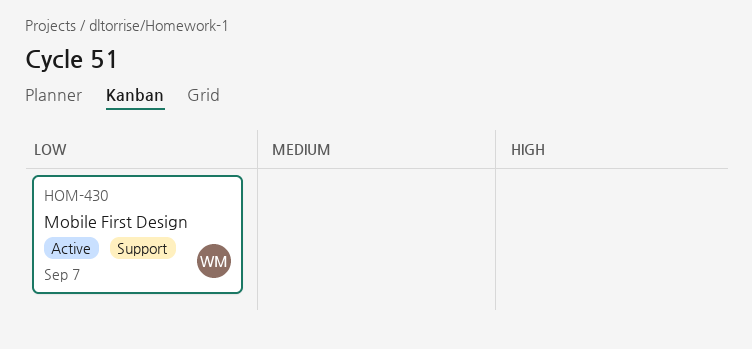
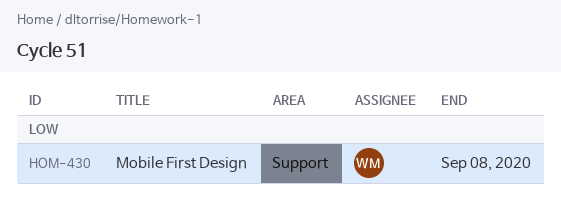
HOM-430, due: Sep 7 -> Sep 8

